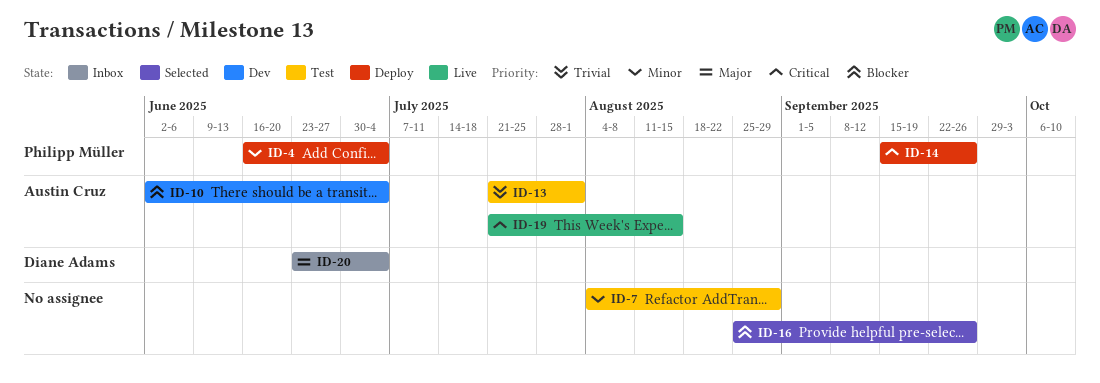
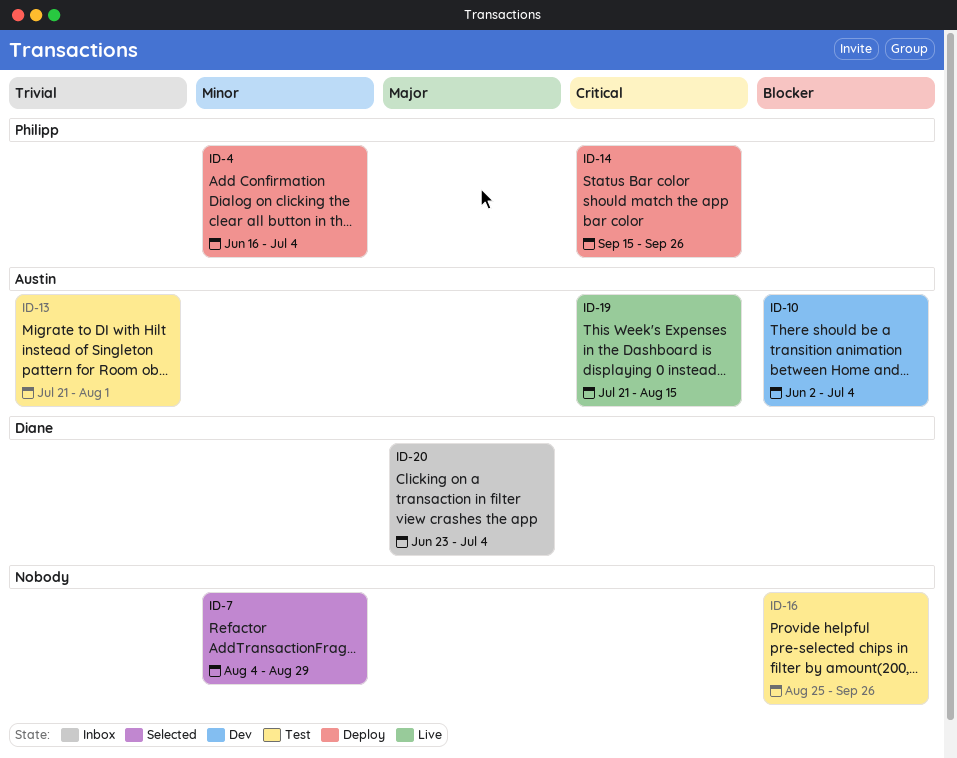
ID-7, status: Test -> Selected
ID-16, status: Selected -> Test

